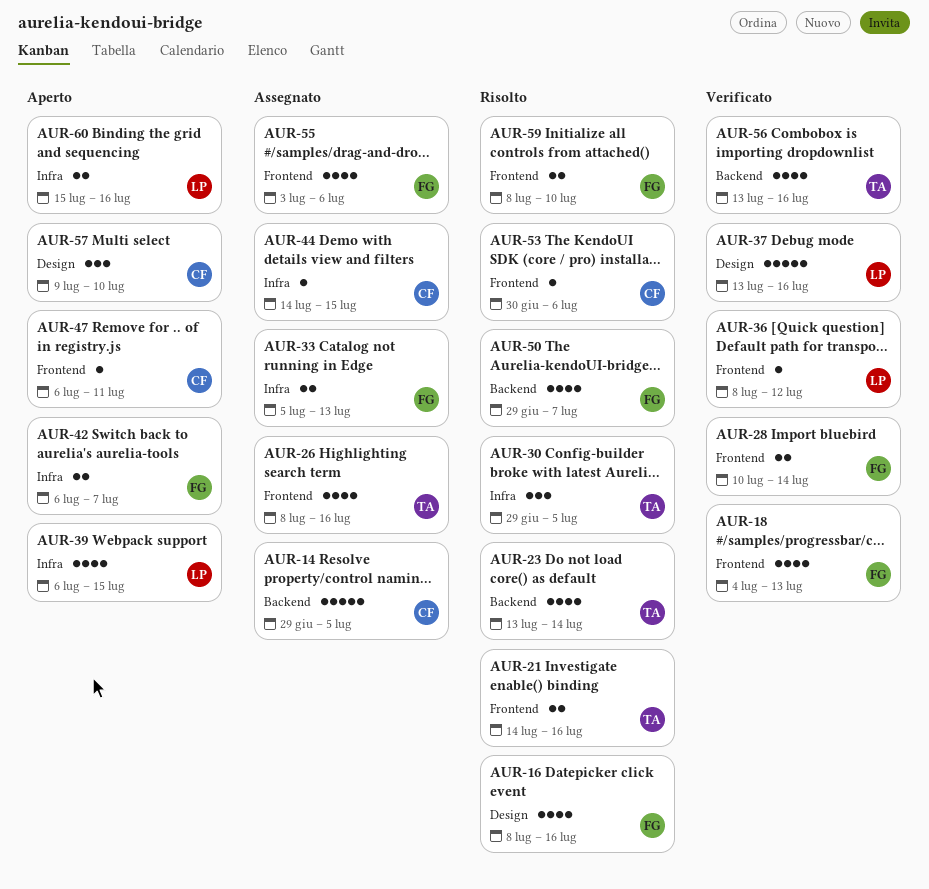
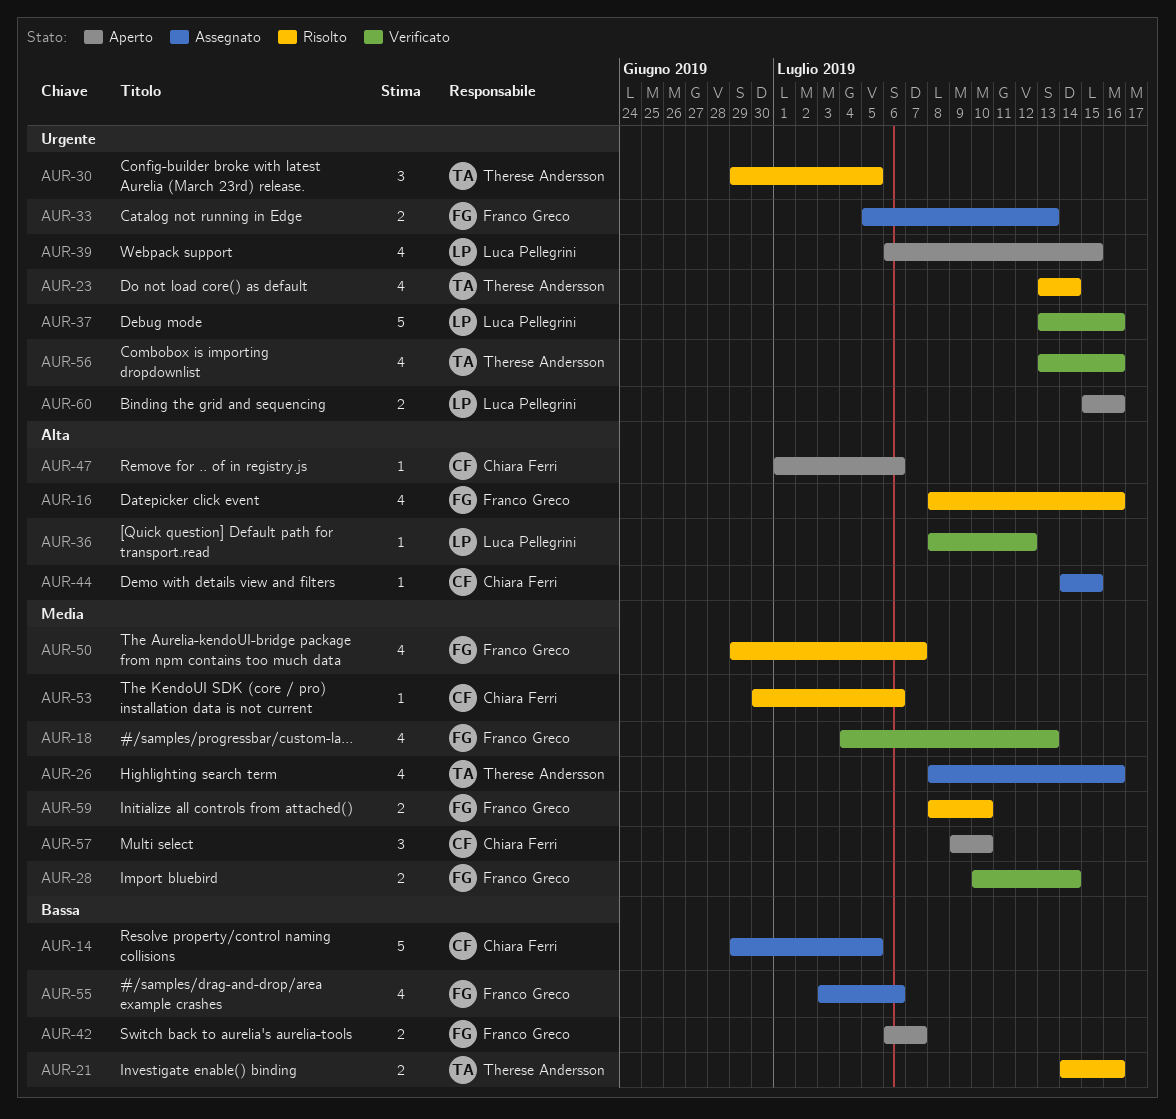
AUR-47, start: Jul 6 -> Jul 1
AUR-47, due: Jul 11 -> Jul 6

